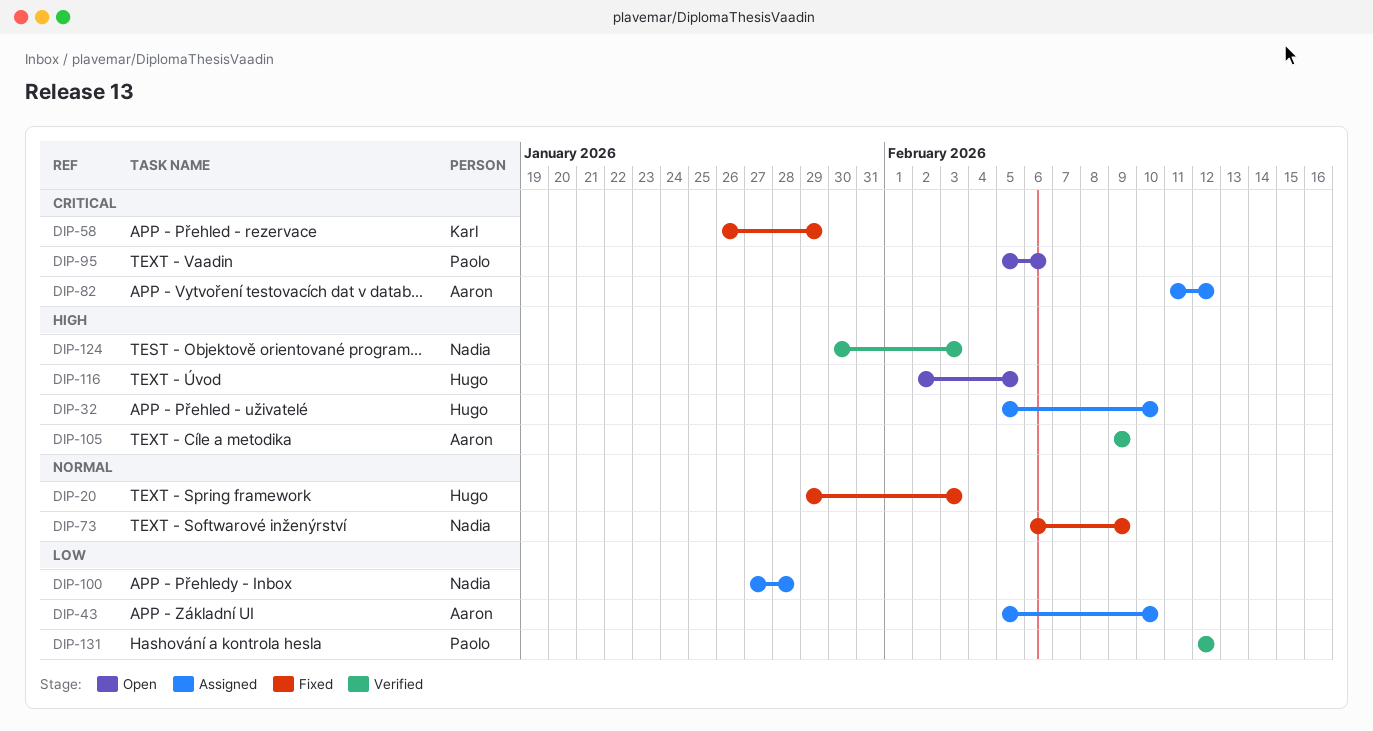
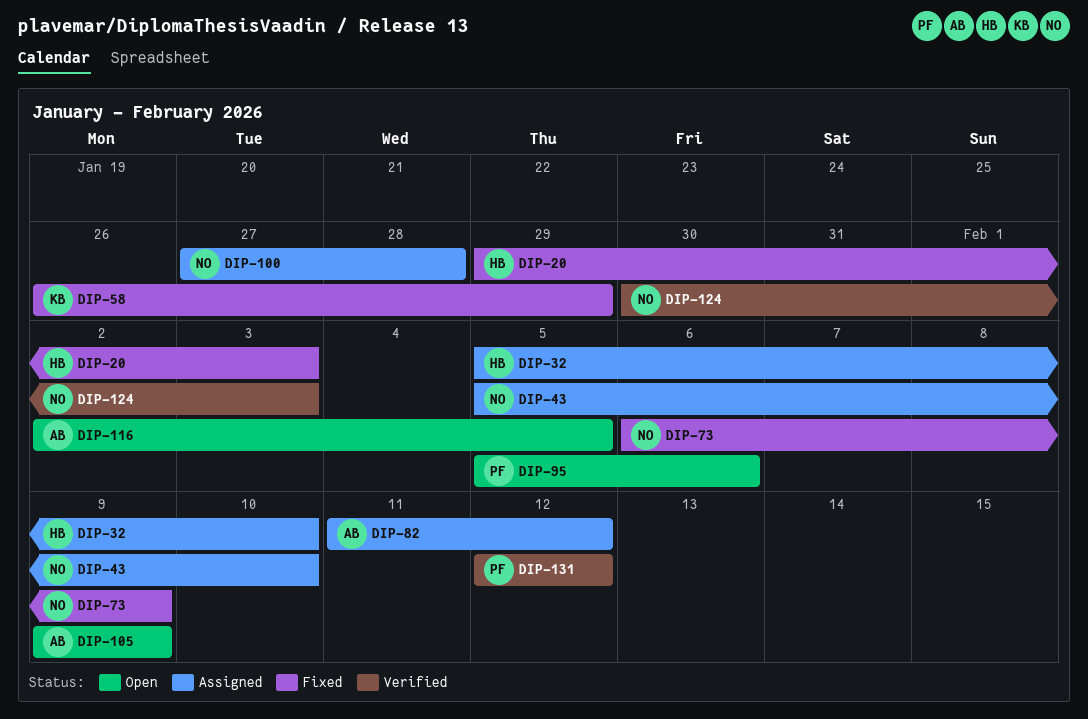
DIP-43, owner: Aaron -> Nadia
DIP-105, status: Verified -> Open
DIP-116, owner: Hugo -> Aaron

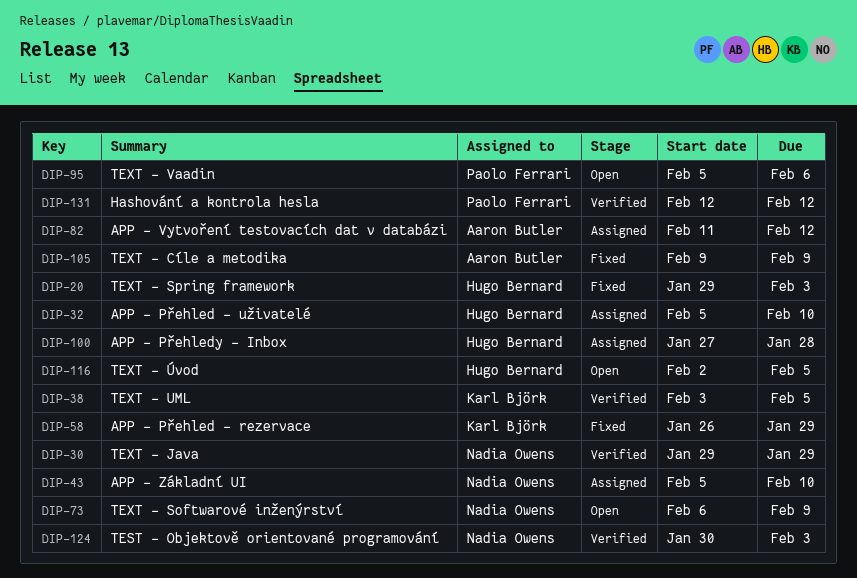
DIP-30: none -> present
DIP-38: none -> present
DIP-73, status: Fixed -> Open
DIP-100, owner: Nadia Owens -> Hugo Bernard
DIP-105, status: Open -> Fixed
DIP-116, owner: Aaron Butler -> Hugo Bernard

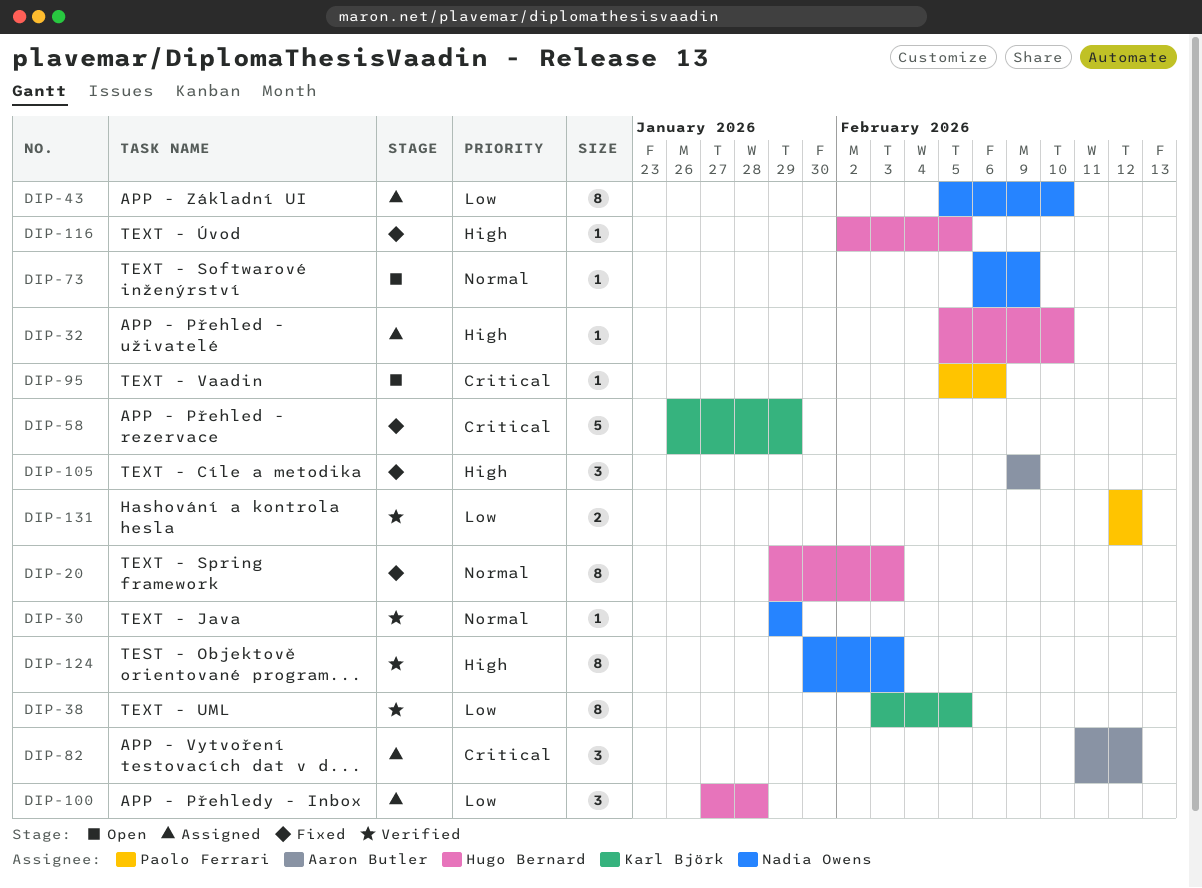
DIP-116, status: Open -> Fixed

